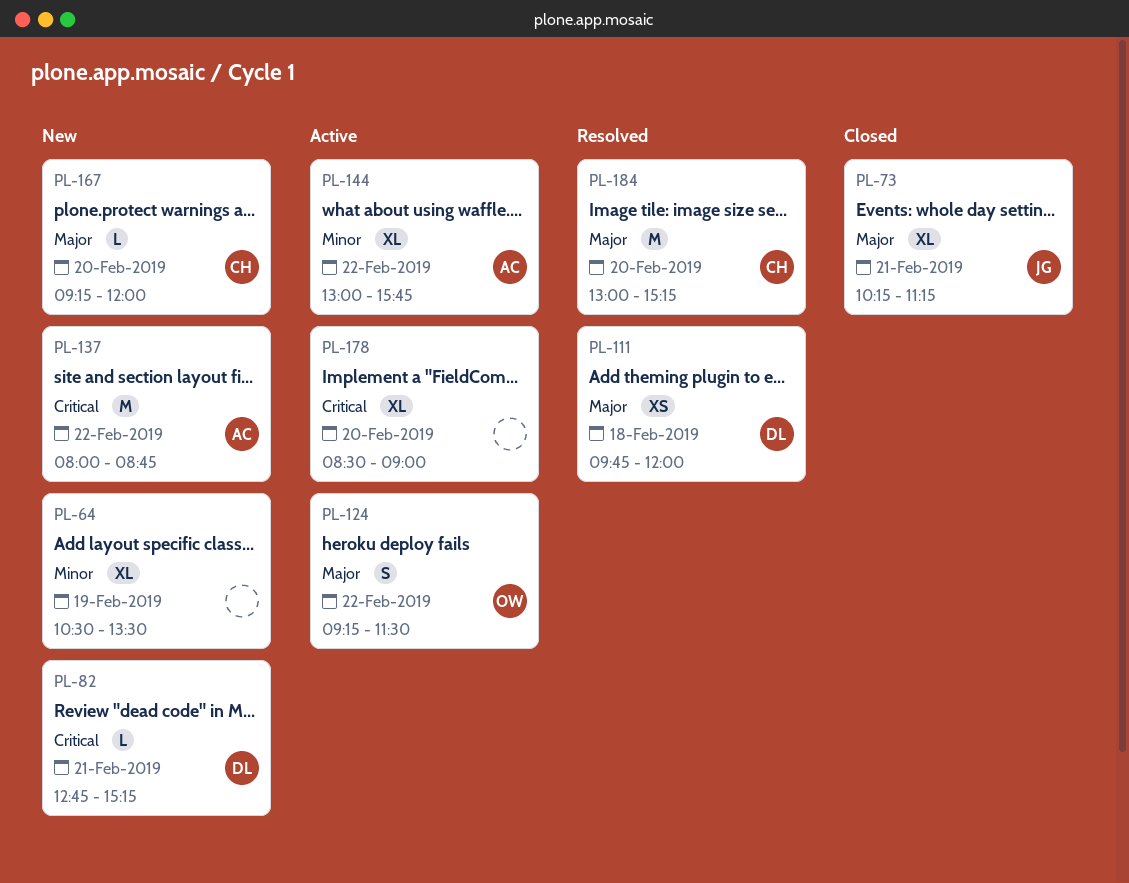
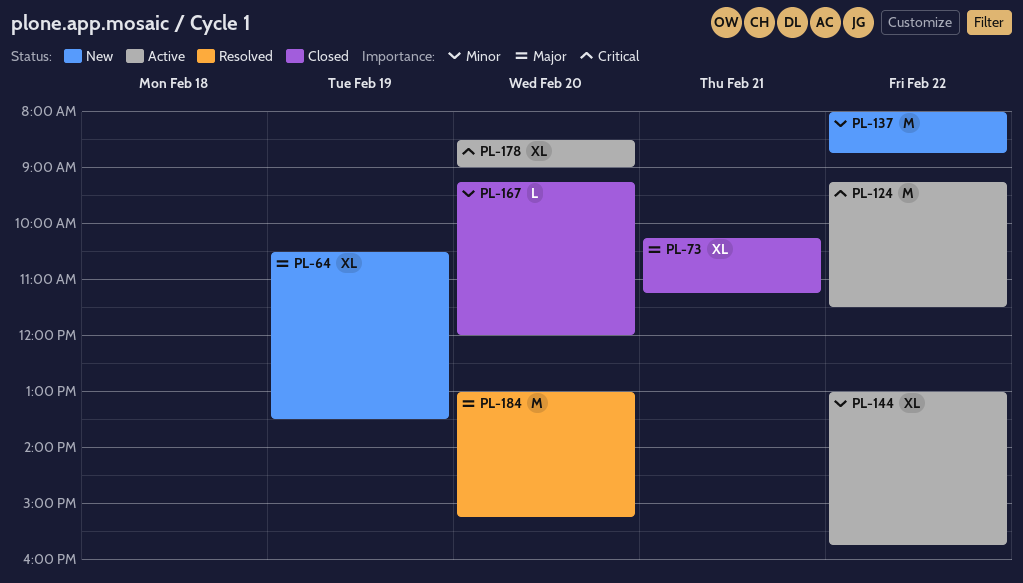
PL-64, priority: Minor -> Major
PL-82: present -> none
PL-111: present -> none
PL-124, priority: Major -> Critical
PL-124, estimate: S -> M
PL-137, priority: Critical -> Minor
PL-167, status: New -> Closed
PL-167, priority: Major -> Minor

